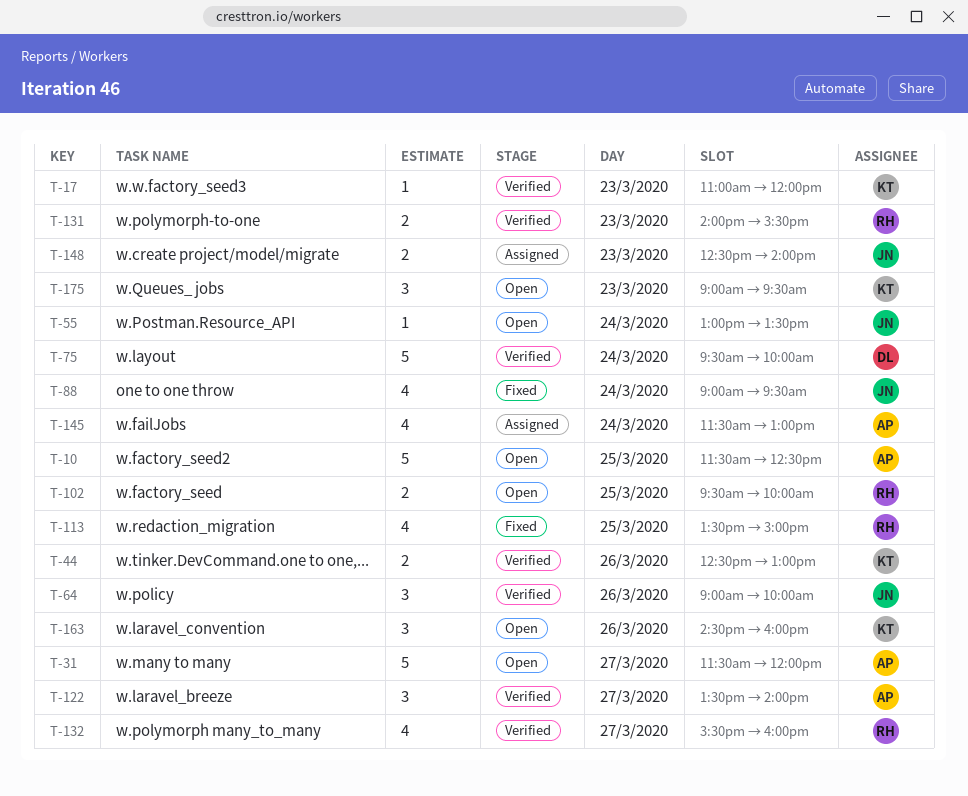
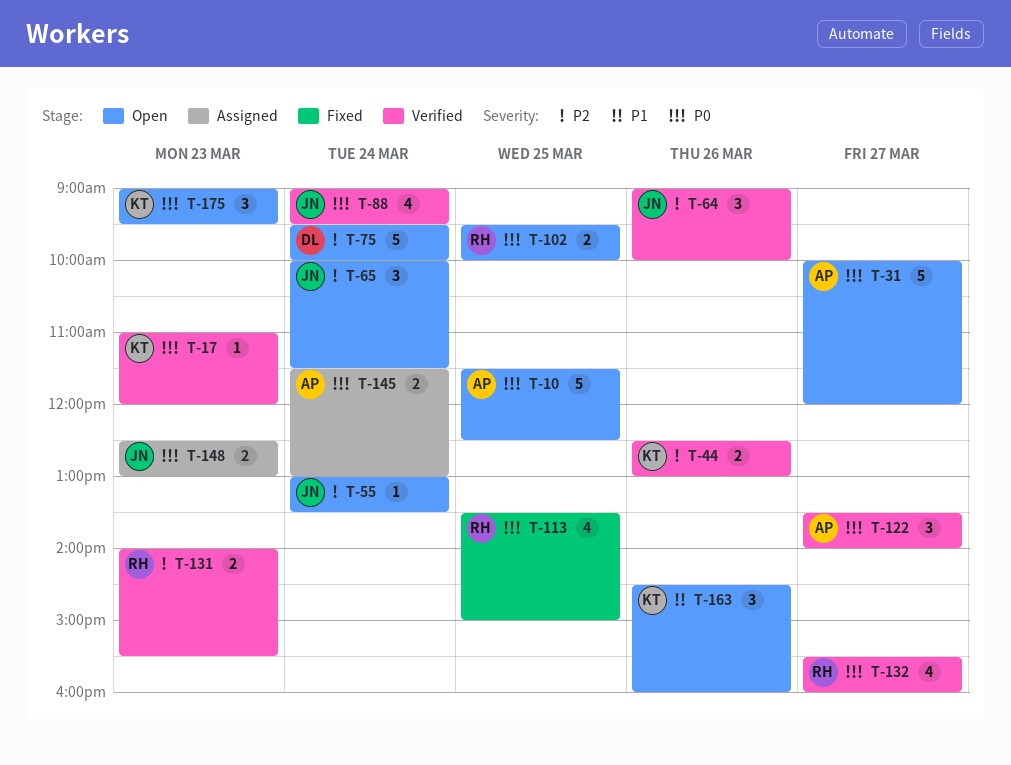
T-31, begins: 11:30 -> 10:00
T-65: none -> present
T-75, status: Verified -> Open
T-88, status: Fixed -> Verified
T-145, estimate: 4 -> 2
T-148, ends: 14:00 -> 13:00

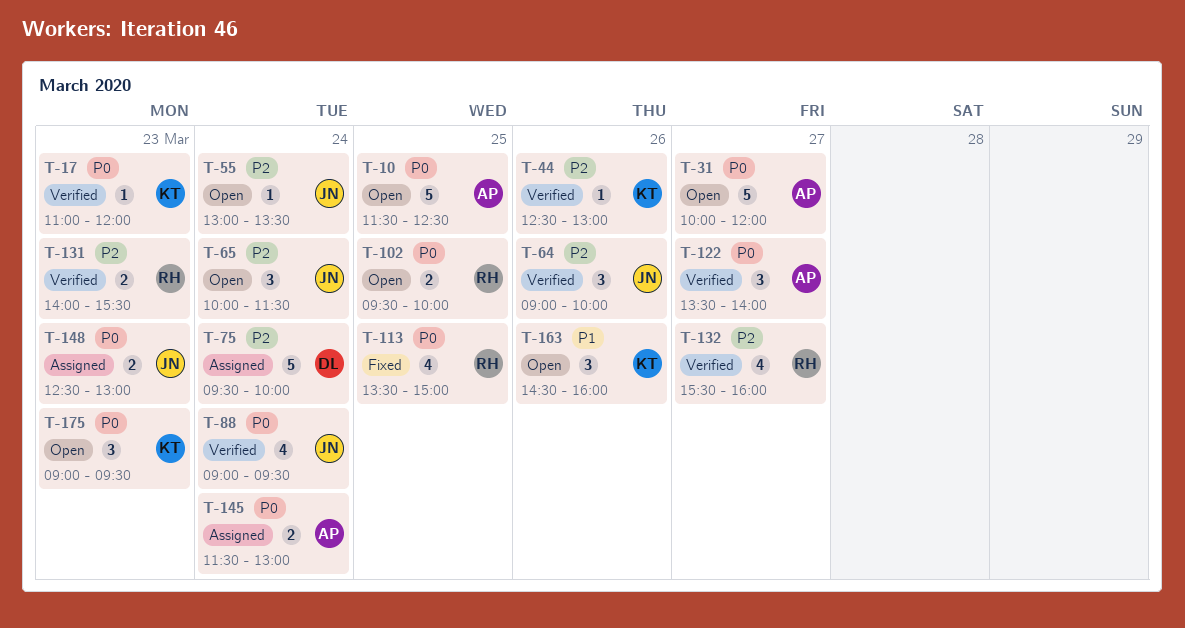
T-44, estimate: 2 -> 1
T-75, status: Open -> Assigned
T-132, priority: P0 -> P2

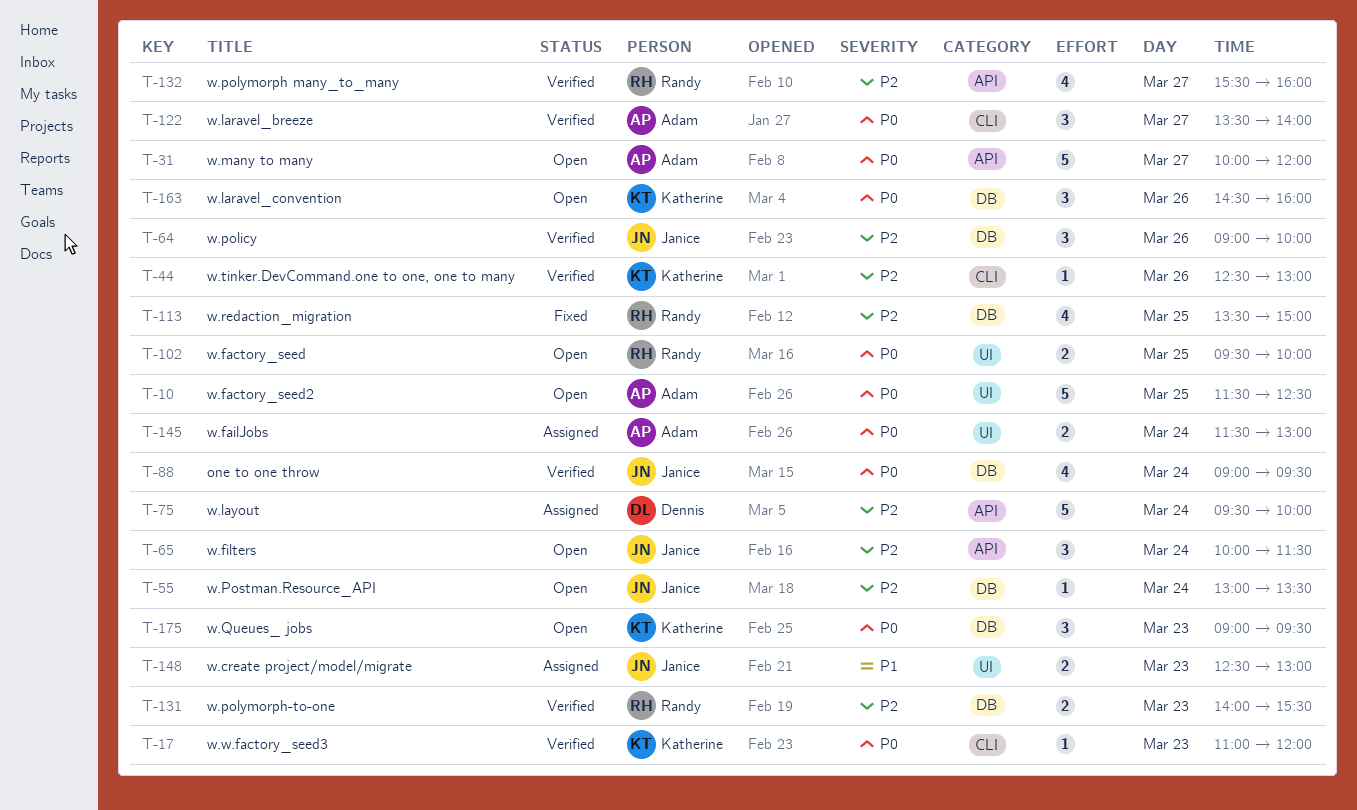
T-113, priority: P0 -> P2
T-148, priority: P0 -> P1
T-163, priority: P1 -> P0

